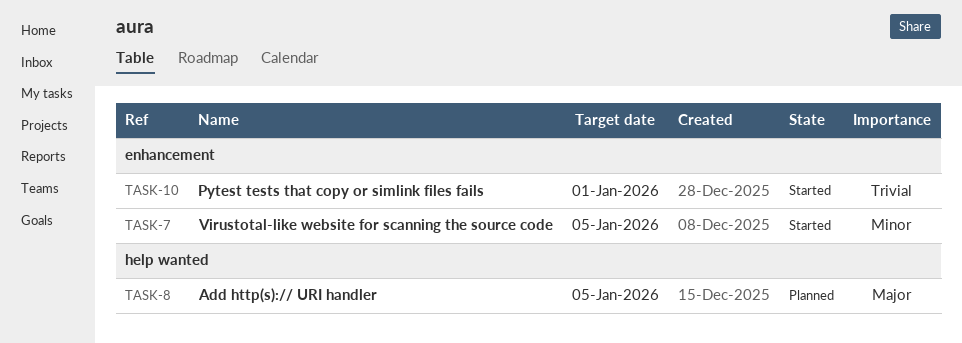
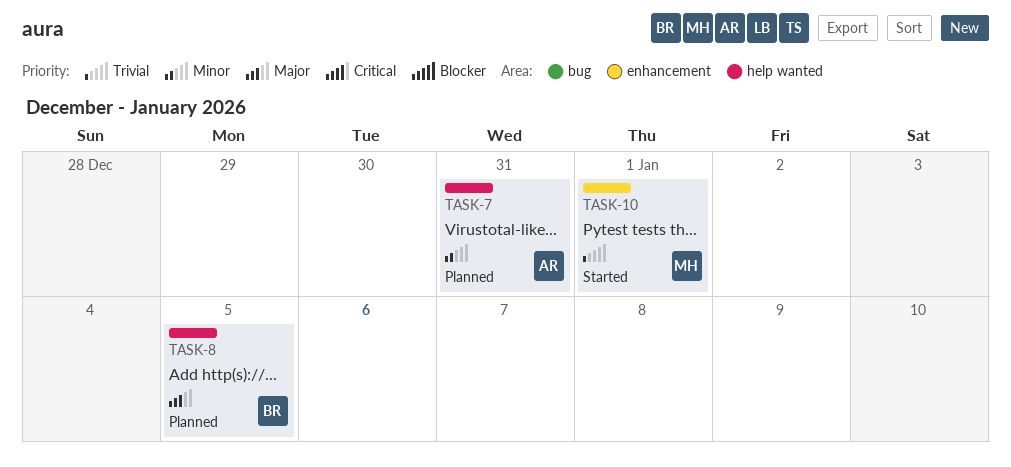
TASK-7, status: Started -> Planned
TASK-7, label: enhancement -> help wanted
TASK-7, due: Jan 5 -> Dec 31

